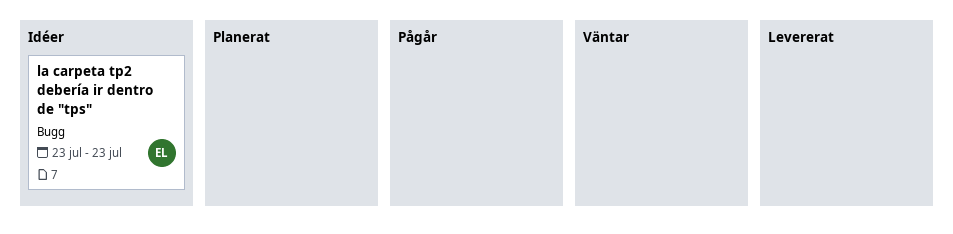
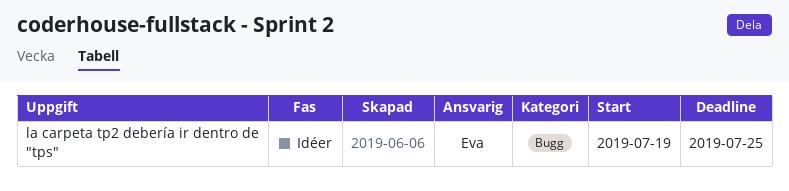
la carpeta tp2 debería ir dentro de "tps", start: Jul 23 -> Jul 19
la carpeta tp2 debería ir dentro de "tps", due: Jul 23 -> Jul 25

